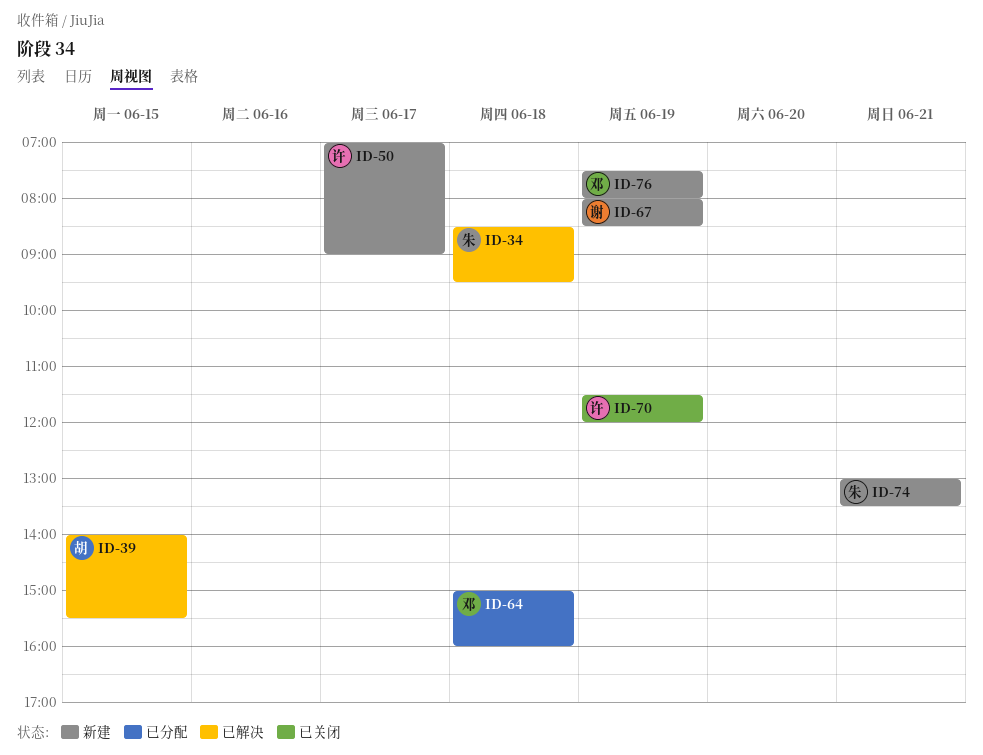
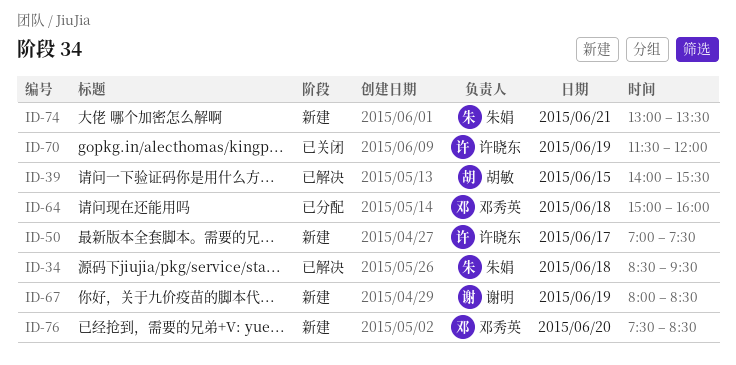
ID-50, ends: 09:00 -> 07:30
ID-76, day: Jun 19 -> Jun 20
ID-76, ends: 08:00 -> 08:30

